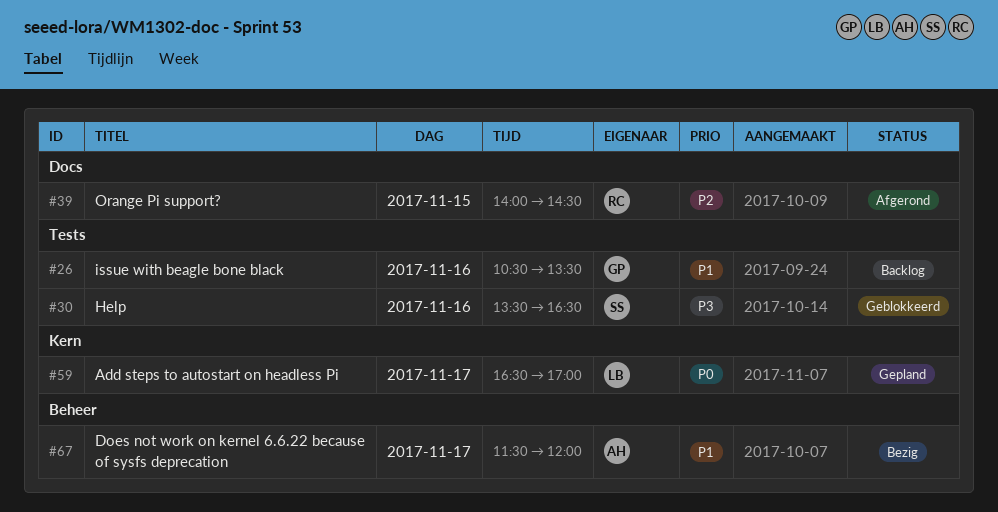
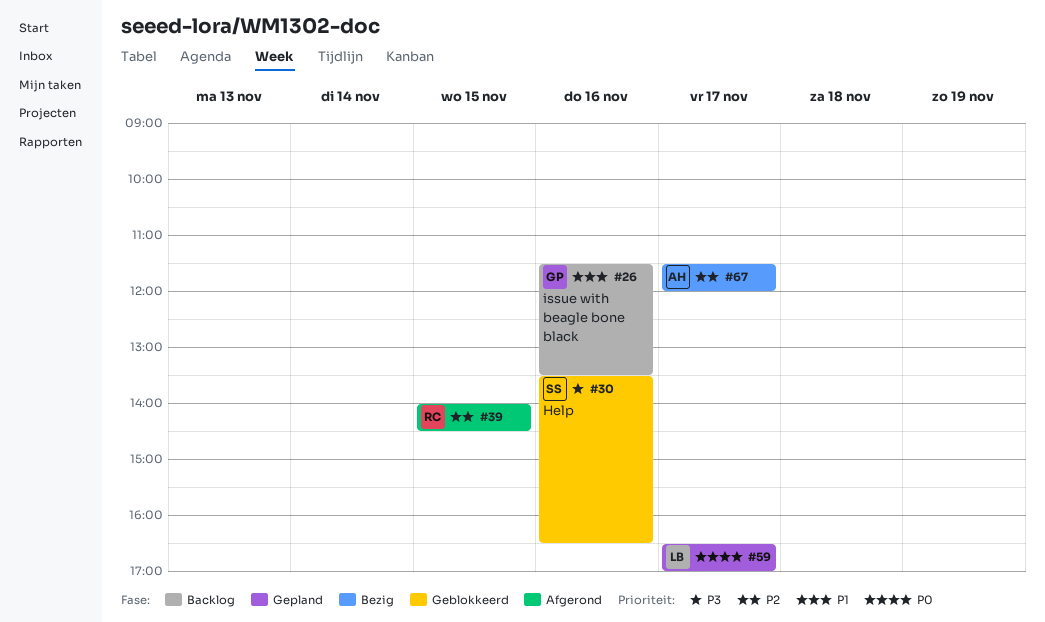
#26, begins: 10:30 -> 11:30
#67, priority: P1 -> P2

